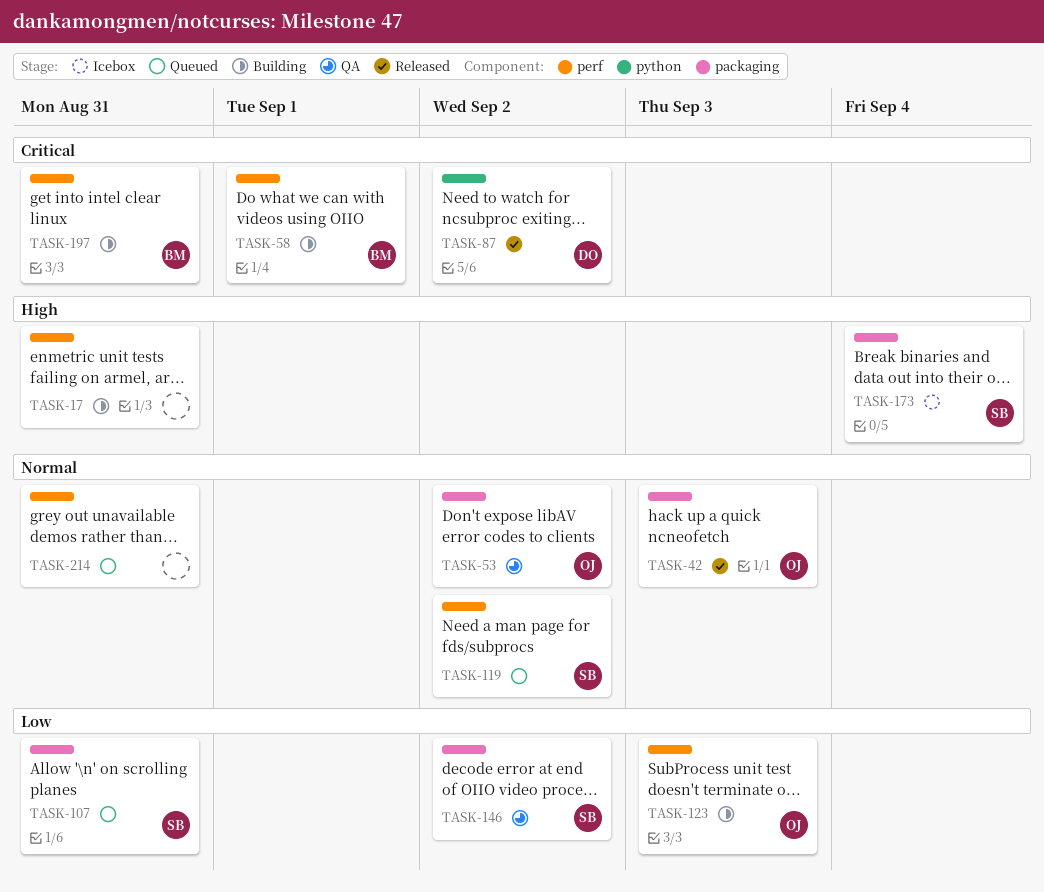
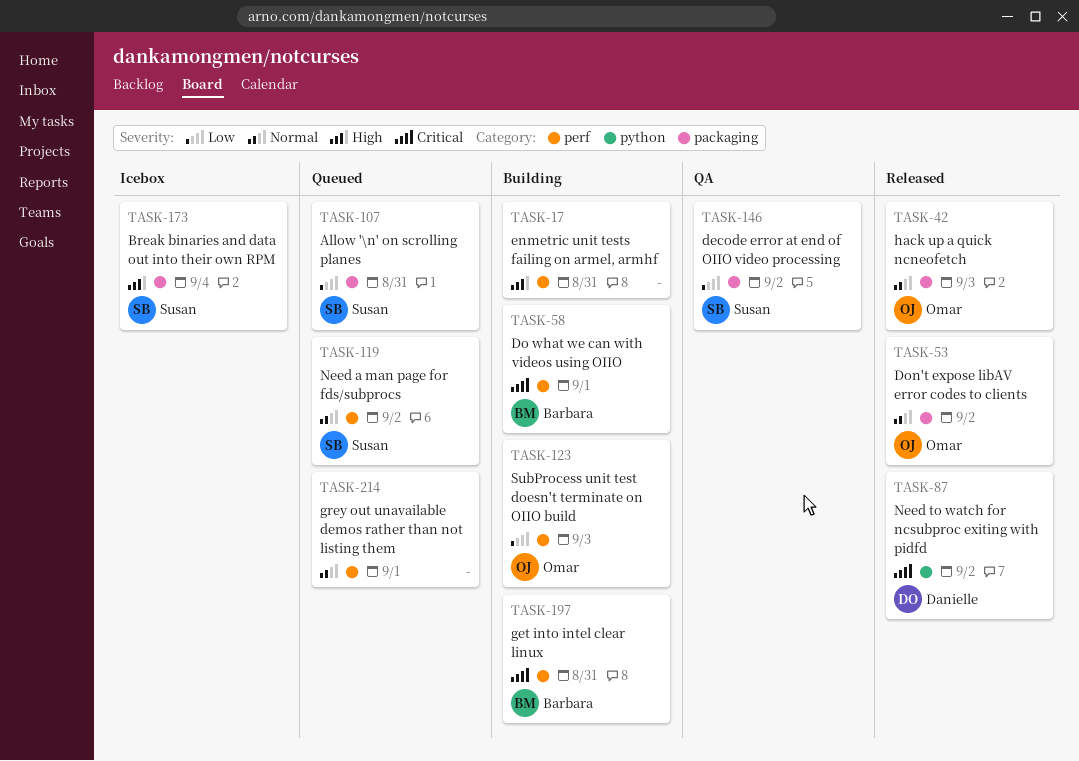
TASK-53, status: QA -> Released
TASK-214, due: Aug 31 -> Sep 1

